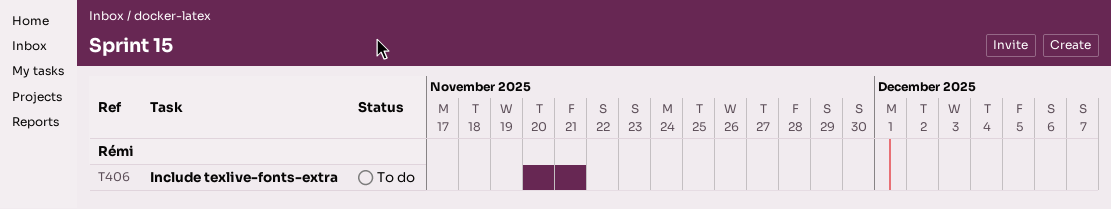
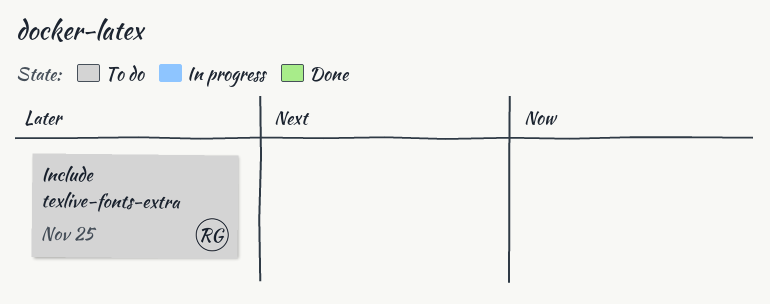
Include texlive-fonts-extra, due: Nov 21 -> Nov 25

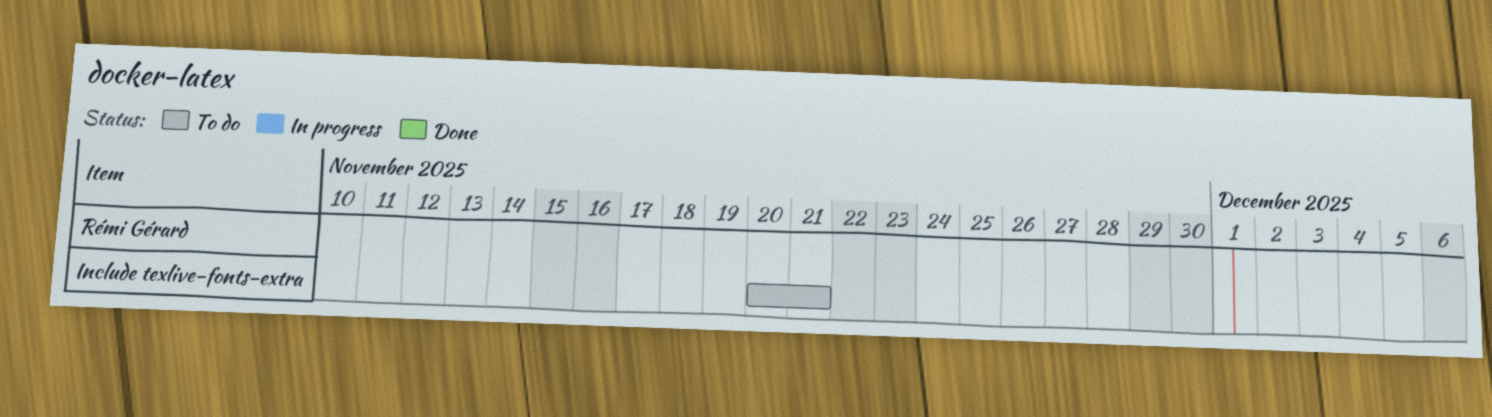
Include texlive-fonts-extra, due: Nov 25 -> Nov 21

